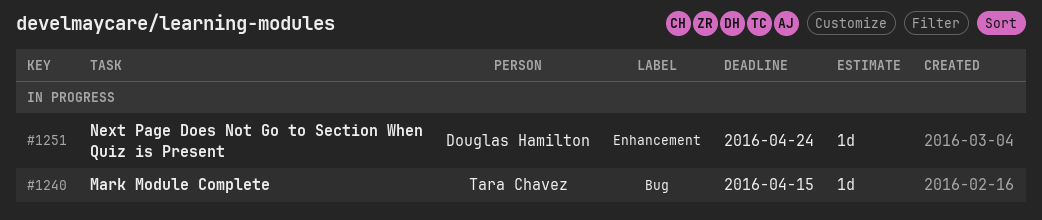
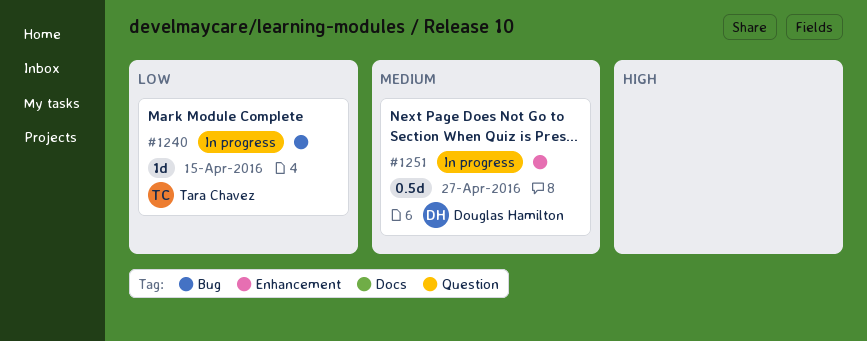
#1251, estimate: 1d -> 0.5d
#1251, due: Apr 24 -> Apr 27

